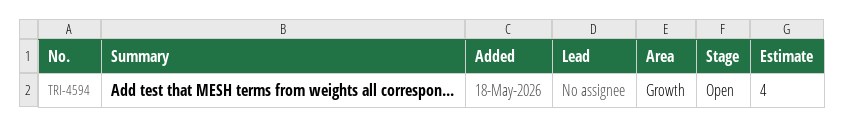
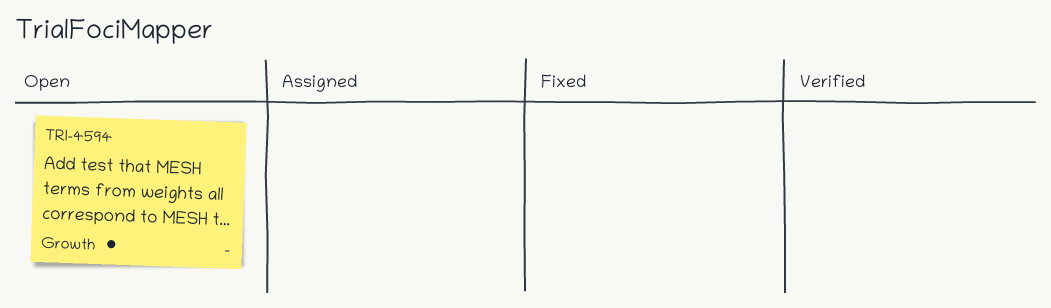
TRI-4594, estimate: 4 -> 1

